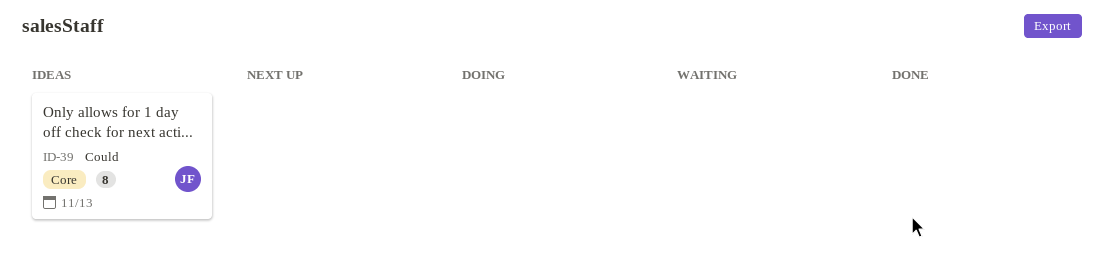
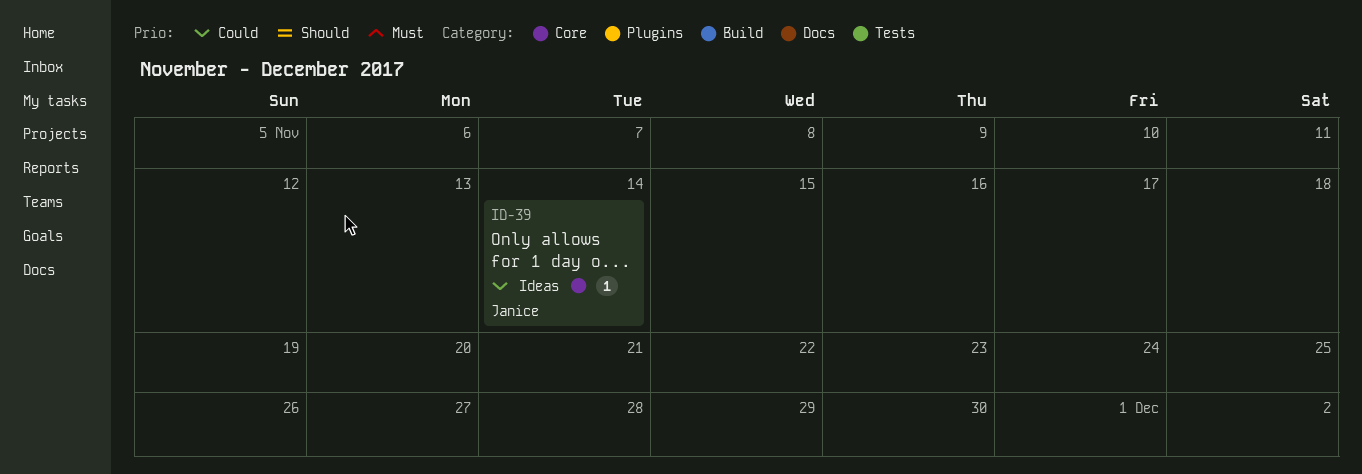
ID-39, estimate: 8 -> 1
ID-39, due: Nov 13 -> Nov 14

